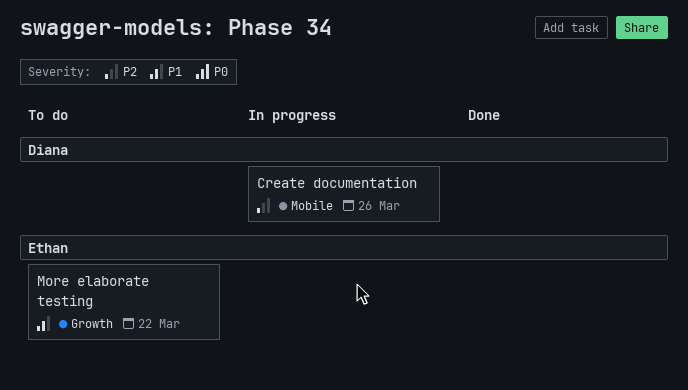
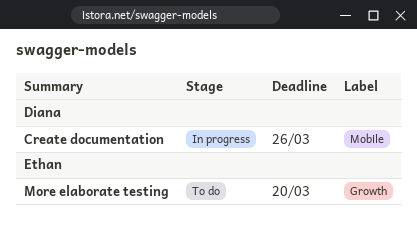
More elaborate testing, due: Mar 22 -> Mar 20

